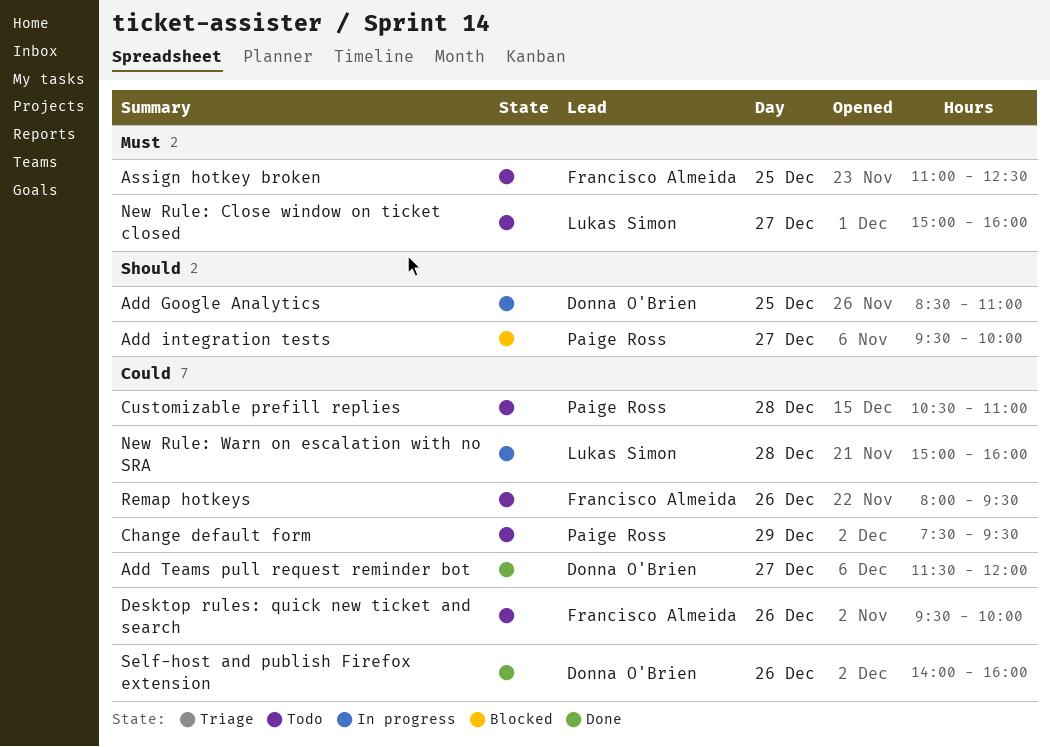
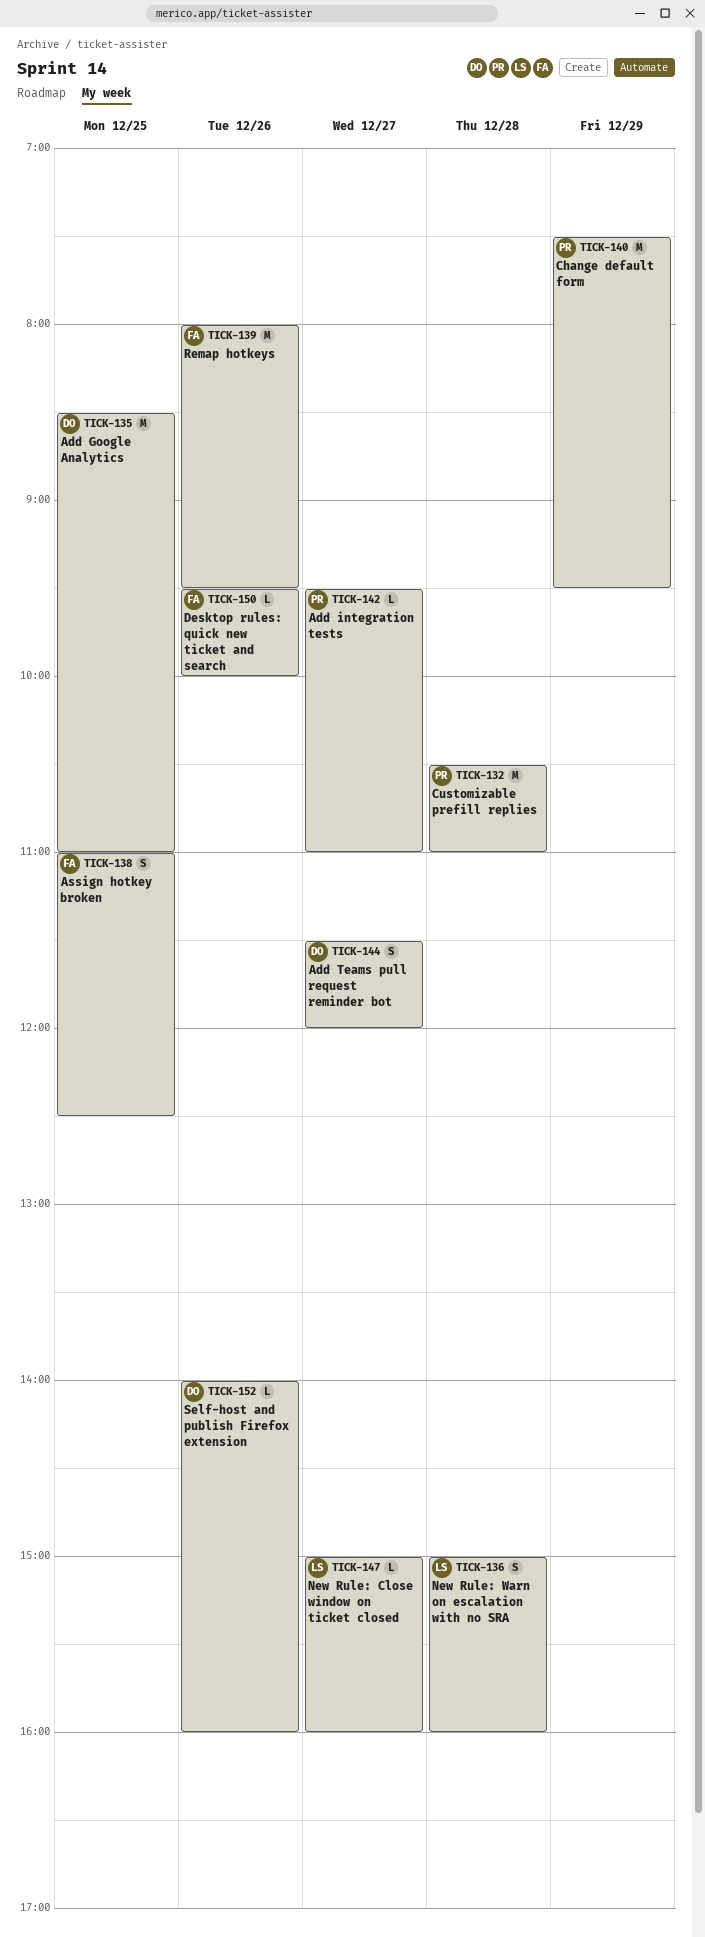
Add integration tests, ends: 10:00 -> 11:00

